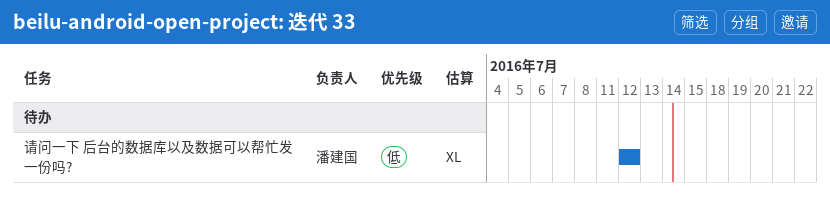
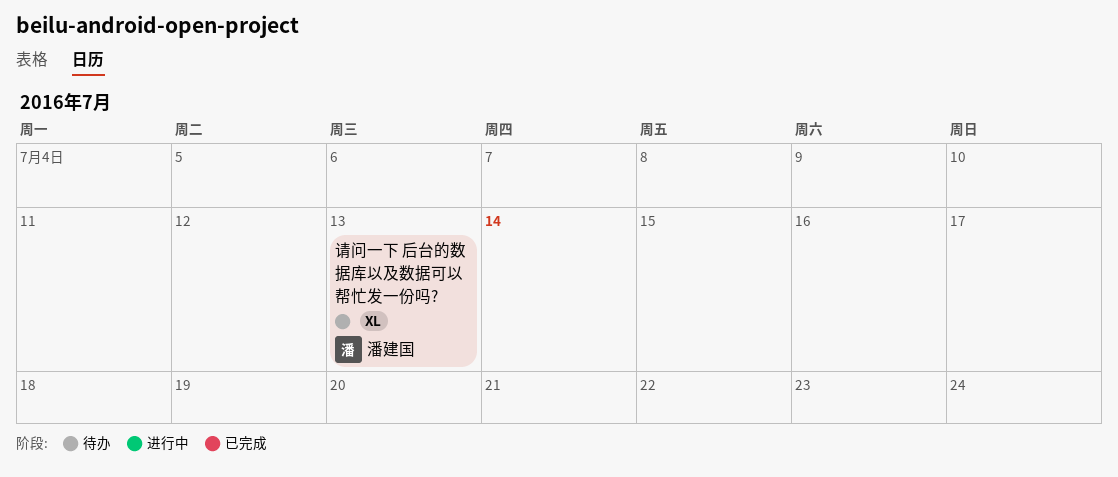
请问一下 后台的数据库以及数据可以帮忙发一份吗?, due: Jul 12 -> Jul 13

